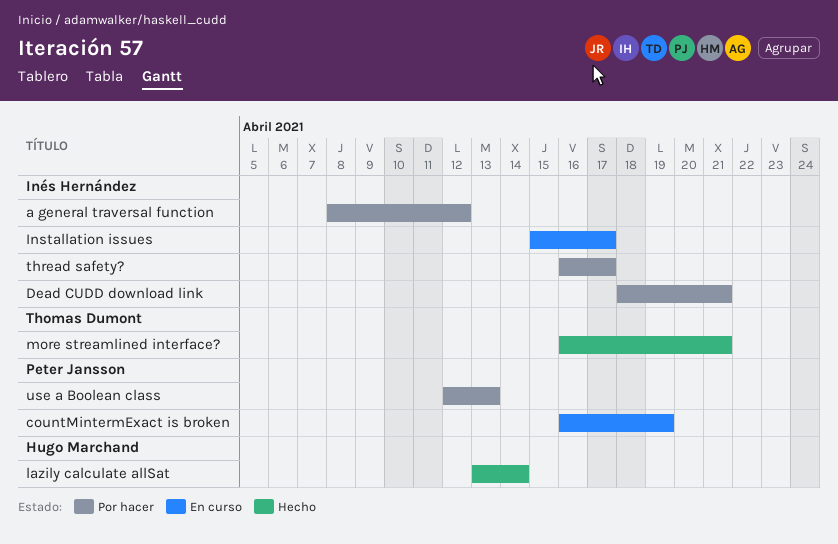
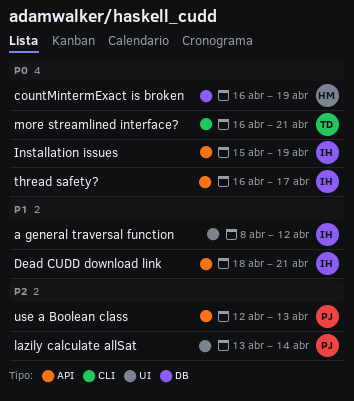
countMintermExact is broken, owner: Peter Jansson -> Hugo Marchand
Installation issues, due: Apr 17 -> Apr 19
lazily calculate allSat, owner: Hugo Marchand -> Peter Jansson

